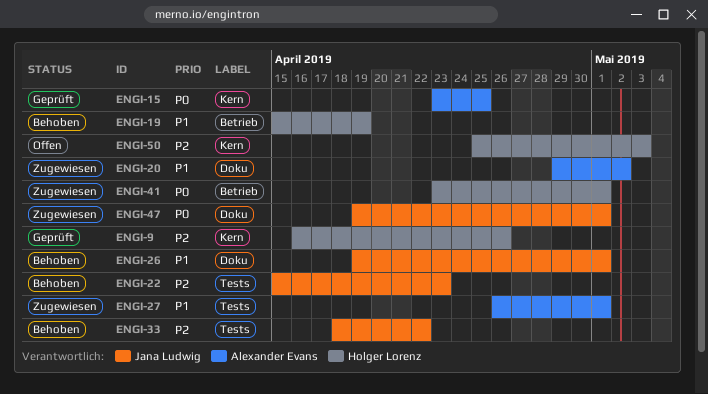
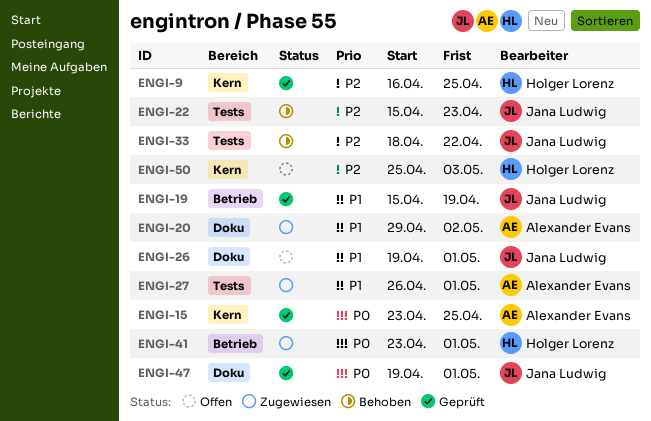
ENGI-9, due: Apr 26 -> Apr 25
ENGI-19, status: Behoben -> Geprüft
ENGI-19, owner: Holger Lorenz -> Jana Ludwig
ENGI-26, status: Behoben -> Offen
ENGI-47, status: Zugewiesen -> Geprüft

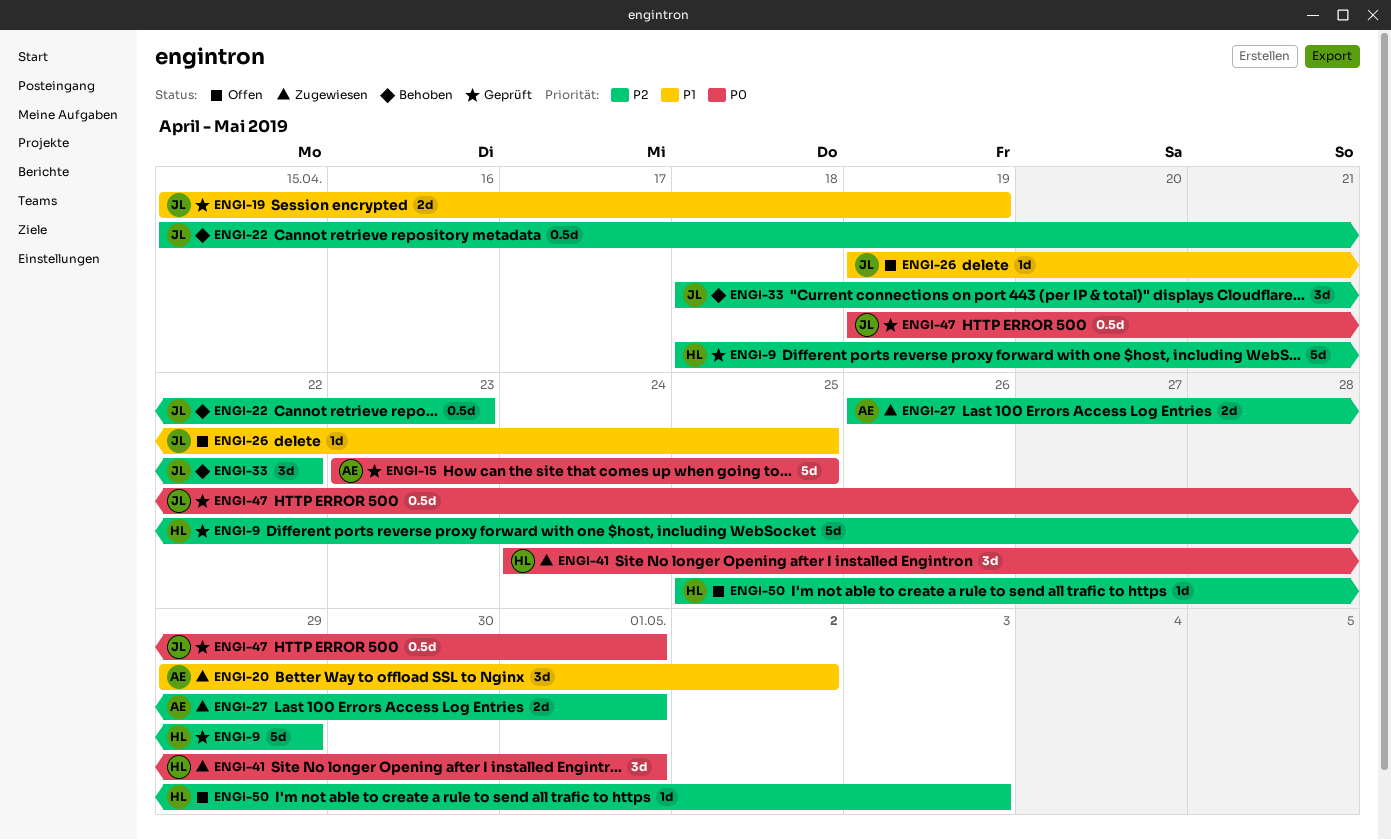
ENGI-9, start: Apr 16 -> Apr 18
ENGI-9, due: Apr 25 -> Apr 29
ENGI-26, due: May 1 -> Apr 25
ENGI-27, priority: P1 -> P2
ENGI-41, start: Apr 23 -> Apr 24

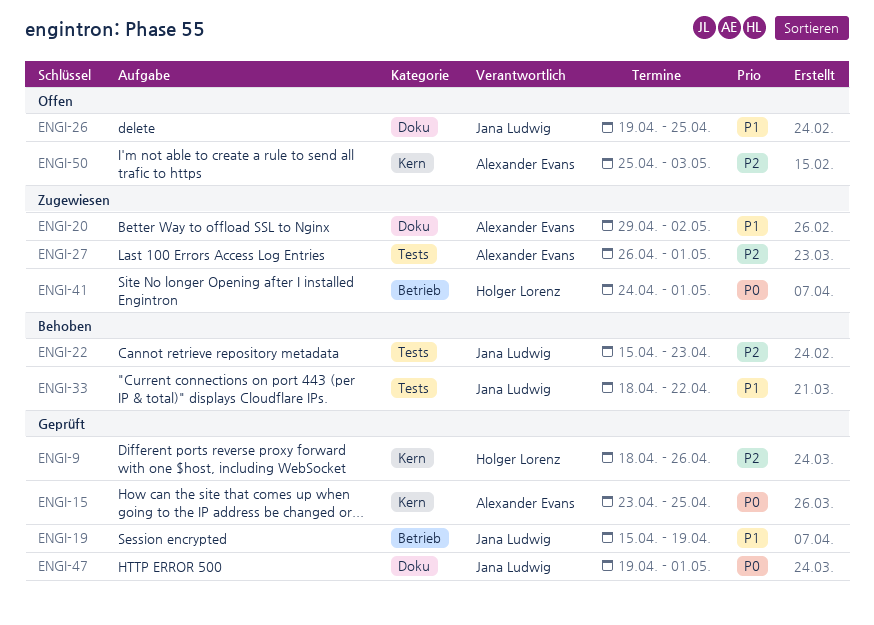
ENGI-9, due: Apr 29 -> Apr 26
ENGI-33, priority: P2 -> P1
ENGI-50, owner: Holger Lorenz -> Alexander Evans

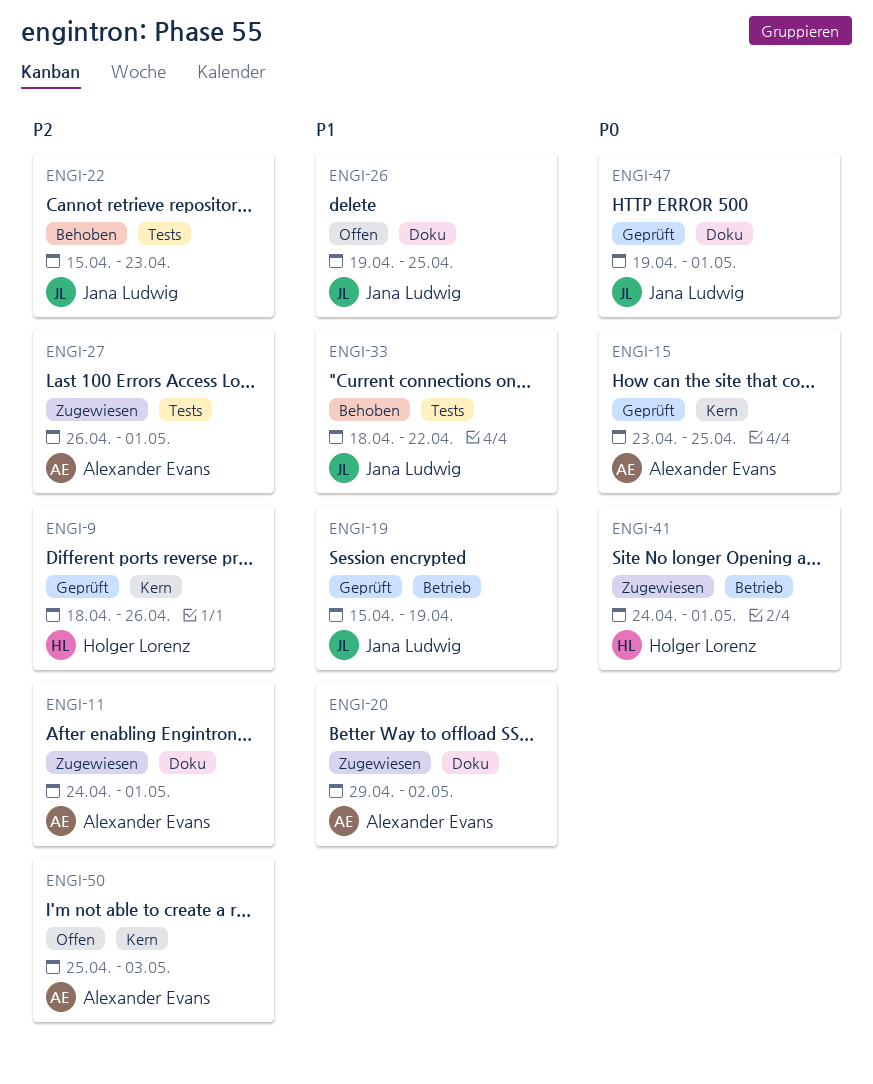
ENGI-11: none -> present

